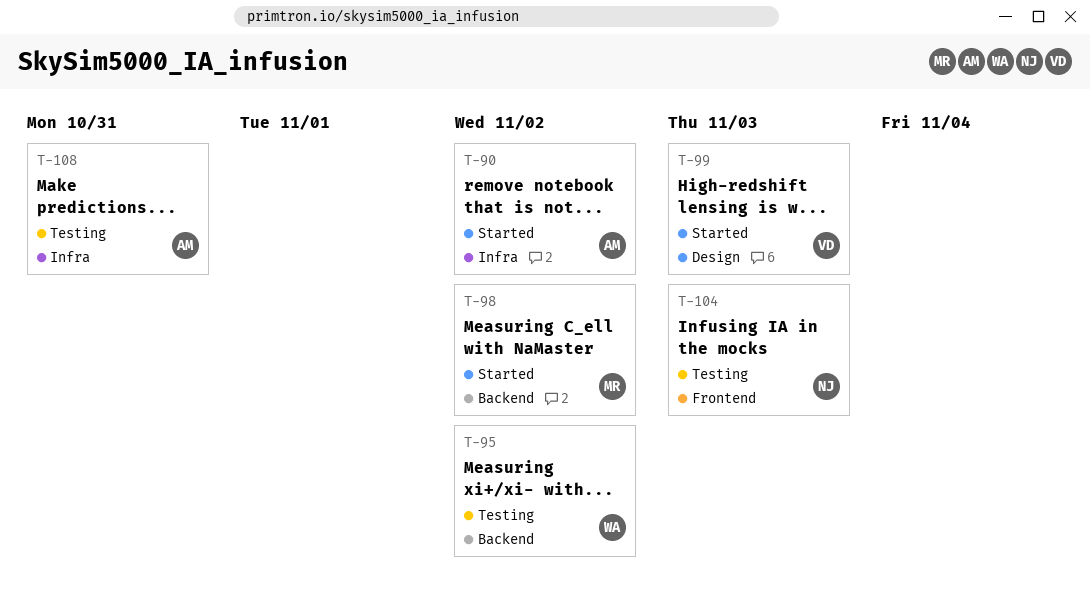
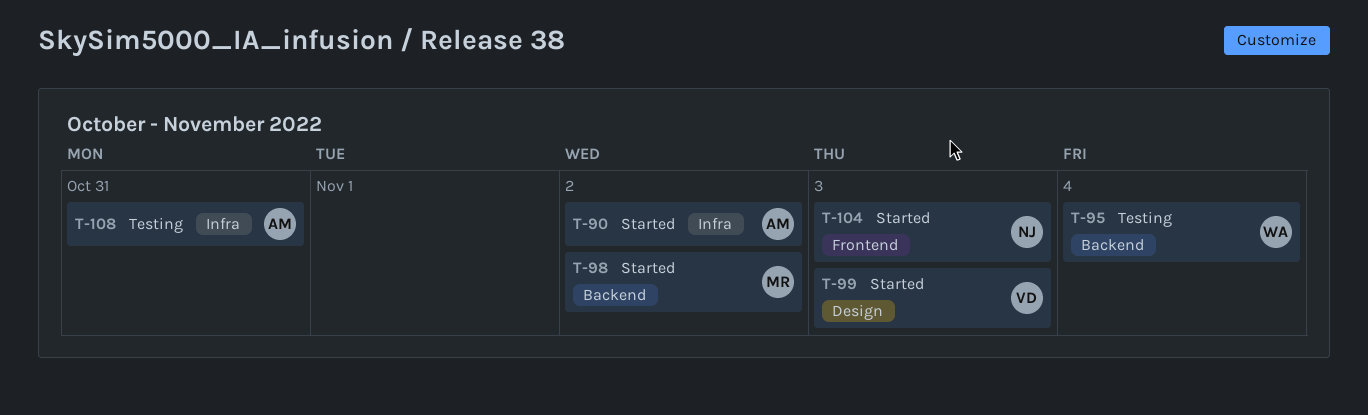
T-95, due: Nov 2 -> Nov 4
T-104, status: Testing -> Started

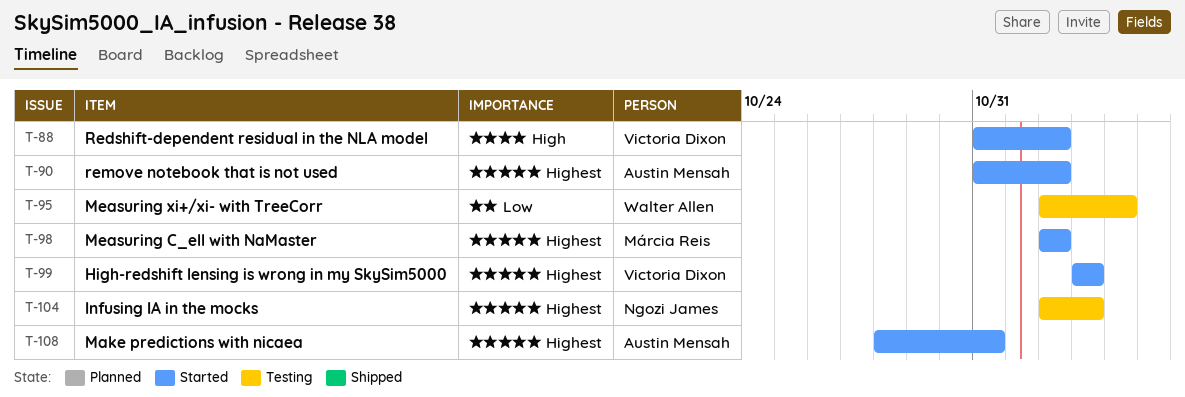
T-88: none -> present
T-104, status: Started -> Testing
T-108, status: Testing -> Started

